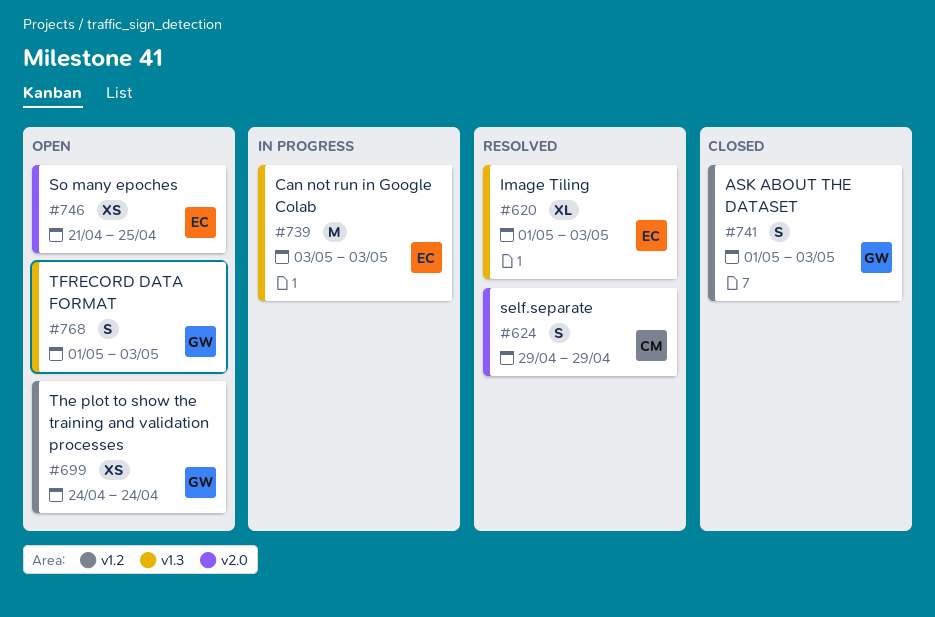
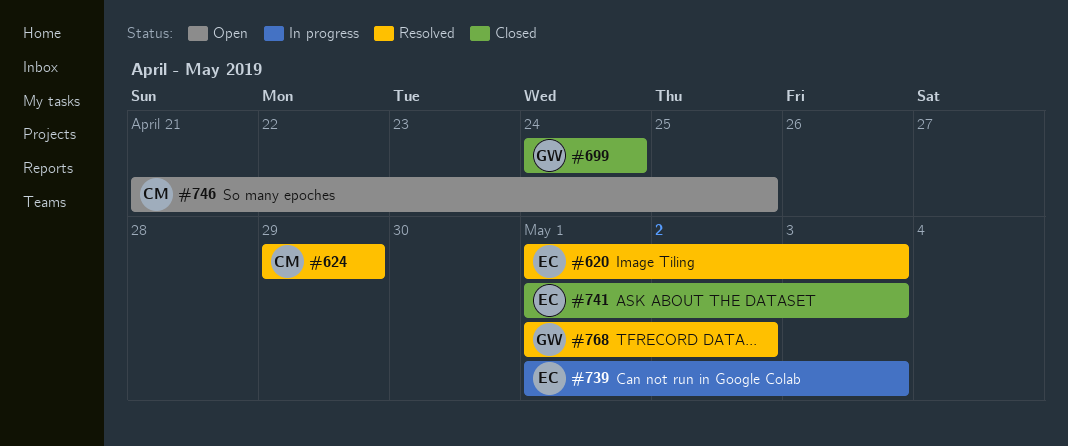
#699, status: Open -> Closed
#739, start: May 3 -> May 1
#741, owner: GW -> EC
#746, owner: EC -> CM
#768, status: Open -> Resolved
#768, due: May 3 -> May 2

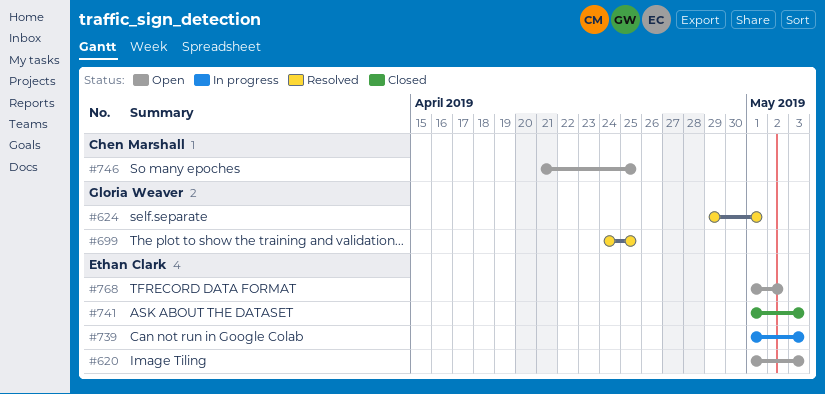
#620, status: Resolved -> Open
#624, owner: Chen Marshall -> Gloria Weaver
#624, due: Apr 29 -> May 1
#699, status: Closed -> Resolved
#699, due: Apr 24 -> Apr 25
#768, status: Resolved -> Open
#768, owner: Gloria Weaver -> Ethan Clark

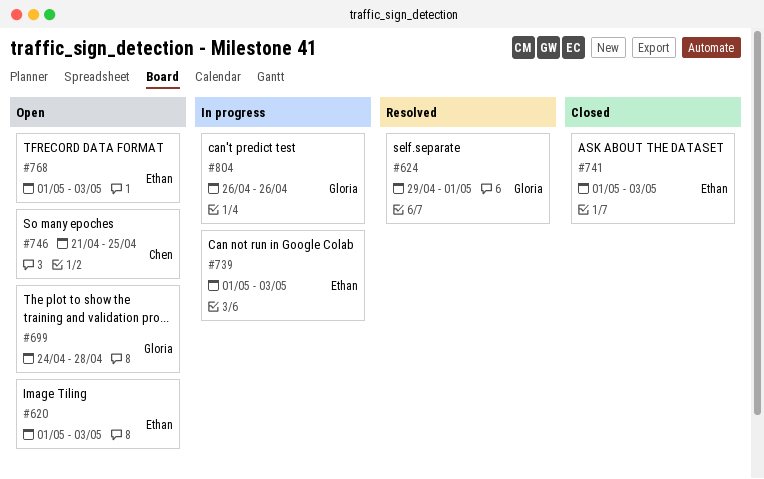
#699, status: Resolved -> Open
#699, due: Apr 25 -> Apr 28
#768, due: May 2 -> May 3
#804: none -> present

